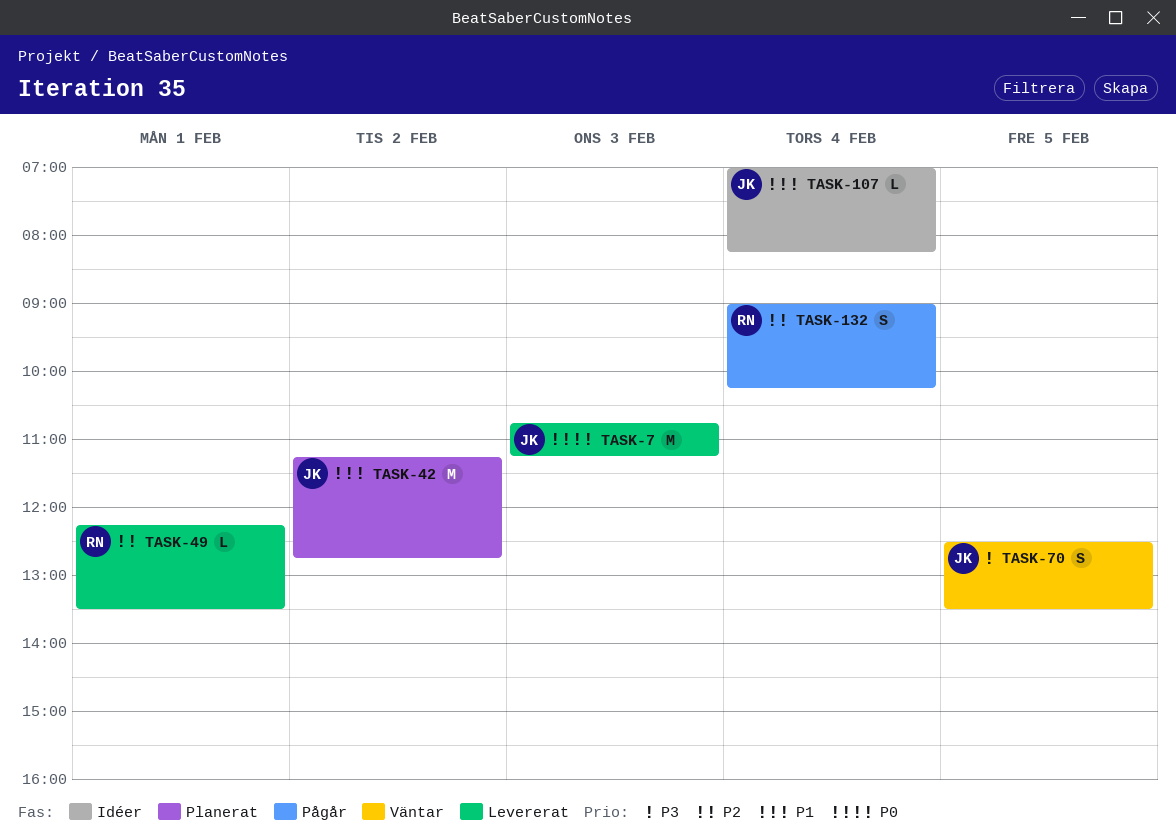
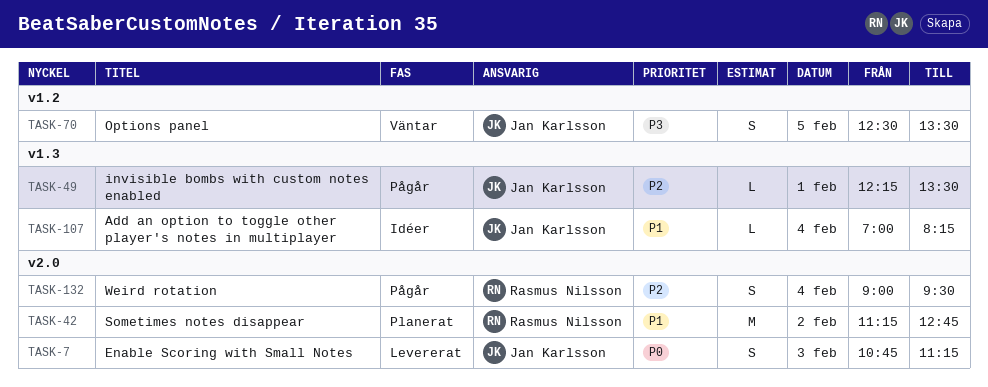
TASK-7, estimate: M -> S
TASK-42, owner: Jan Karlsson -> Rasmus Nilsson
TASK-49, status: Levererat -> Pågår
TASK-49, owner: Rasmus Nilsson -> Jan Karlsson
TASK-132, ends: 10:15 -> 09:30

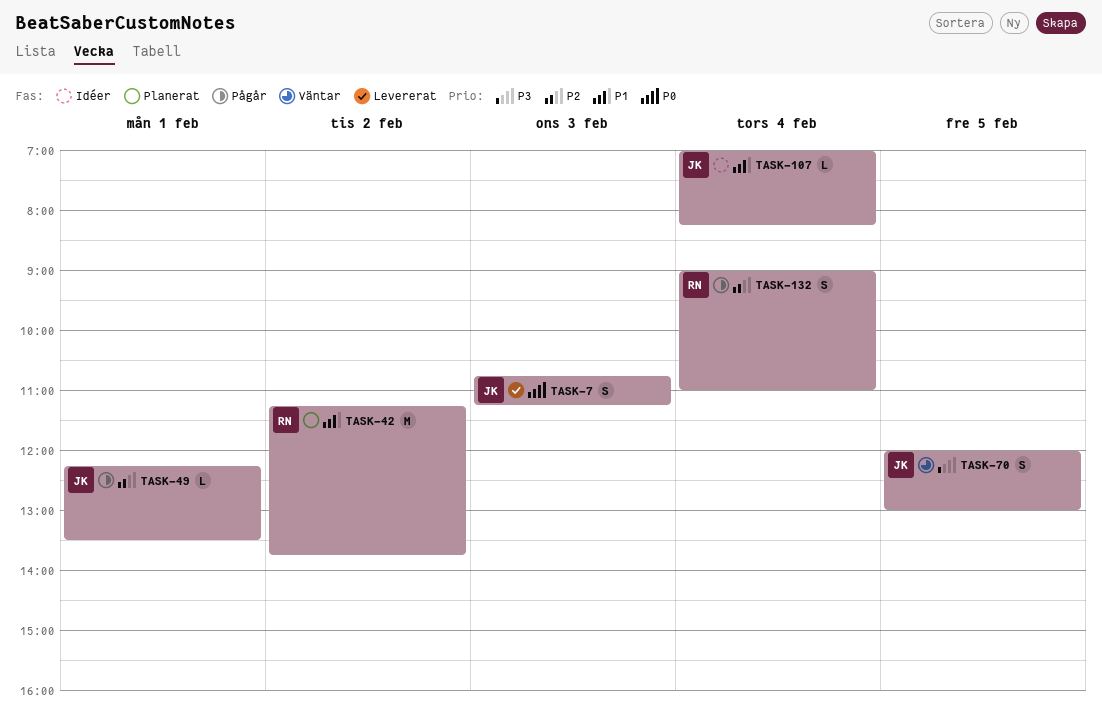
TASK-42, ends: 12:45 -> 13:45
TASK-70, begins: 12:30 -> 12:00
TASK-70, ends: 13:30 -> 13:00
TASK-132, ends: 09:30 -> 11:00

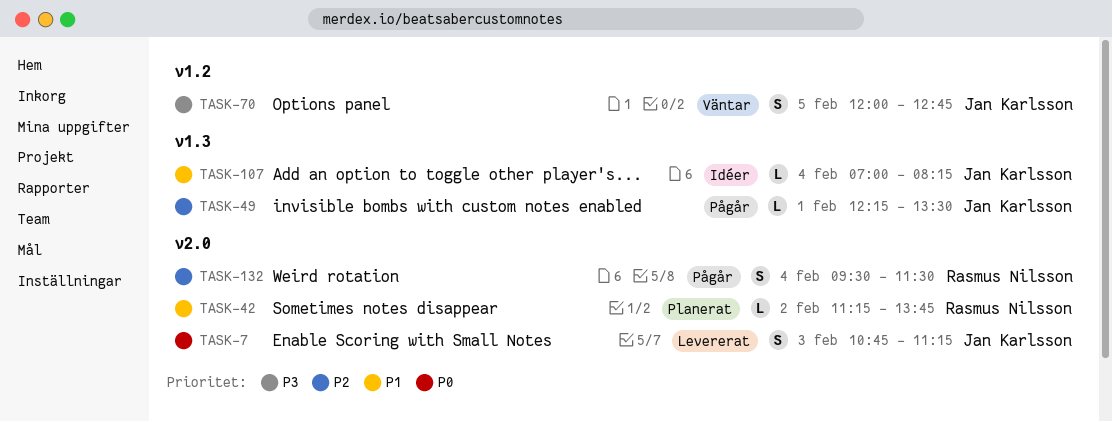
TASK-42, estimate: M -> L
TASK-70, ends: 13:00 -> 12:45
TASK-132, begins: 09:00 -> 09:30
TASK-132, ends: 11:00 -> 11:30

